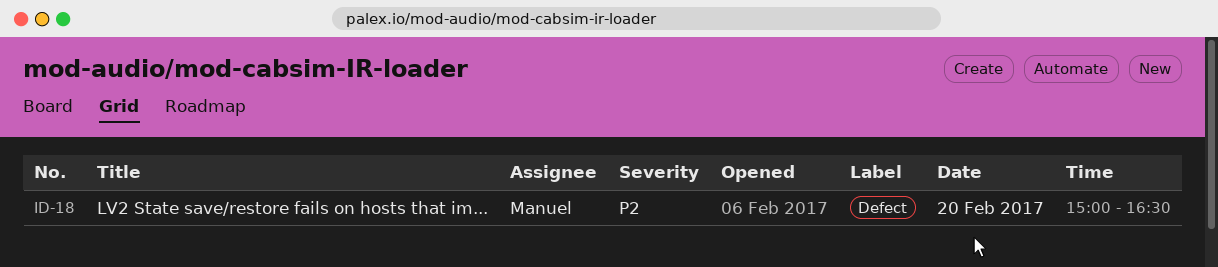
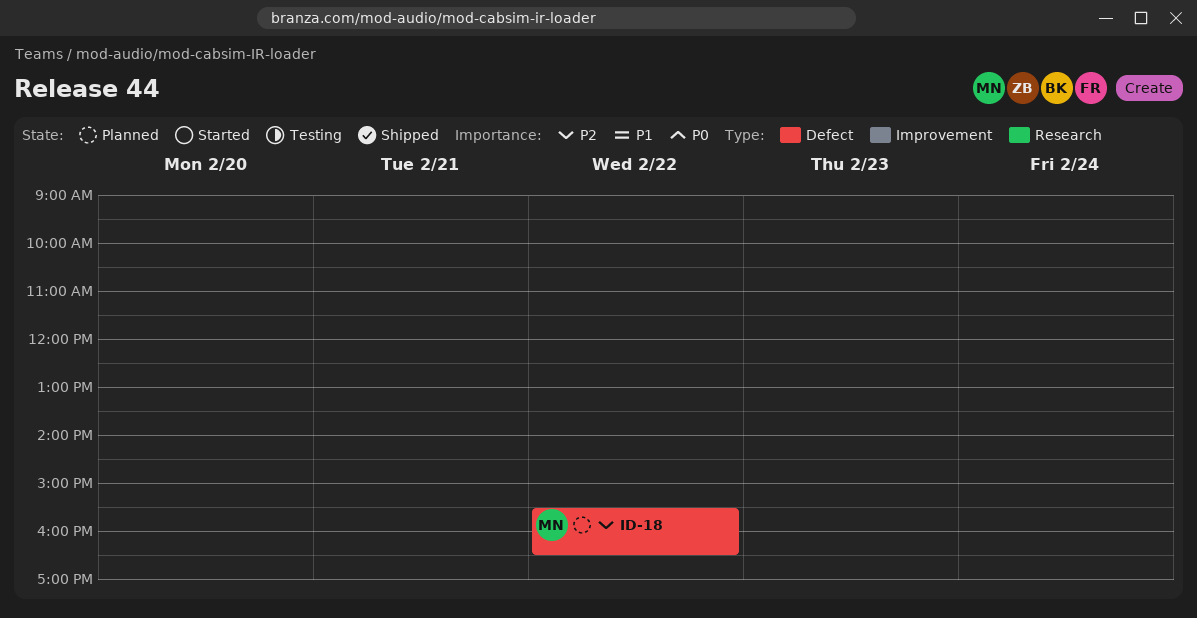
ID-18, day: Feb 20 -> Feb 22
ID-18, begins: 15:00 -> 15:30

